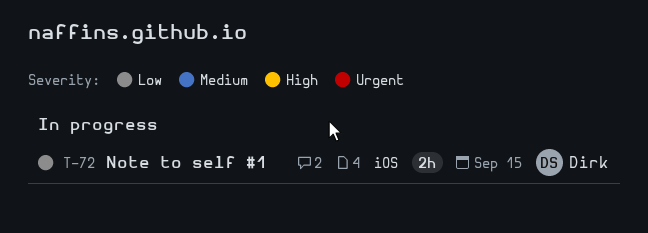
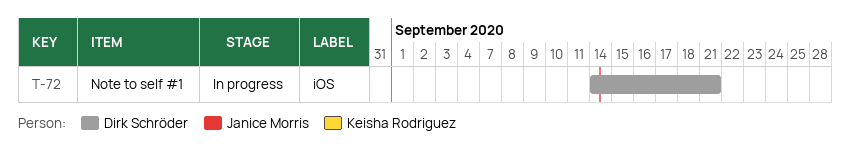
T-72, due: Sep 15 -> Sep 21

